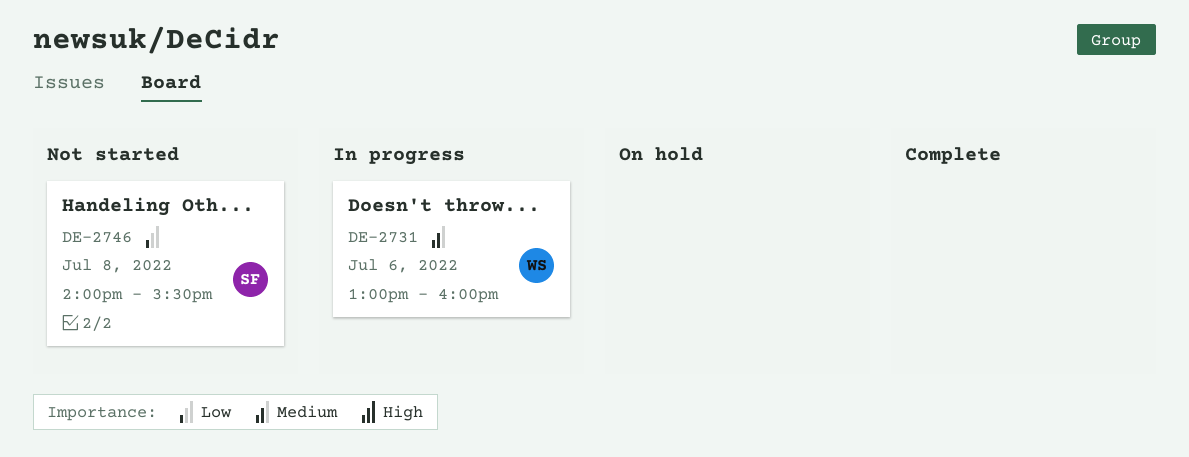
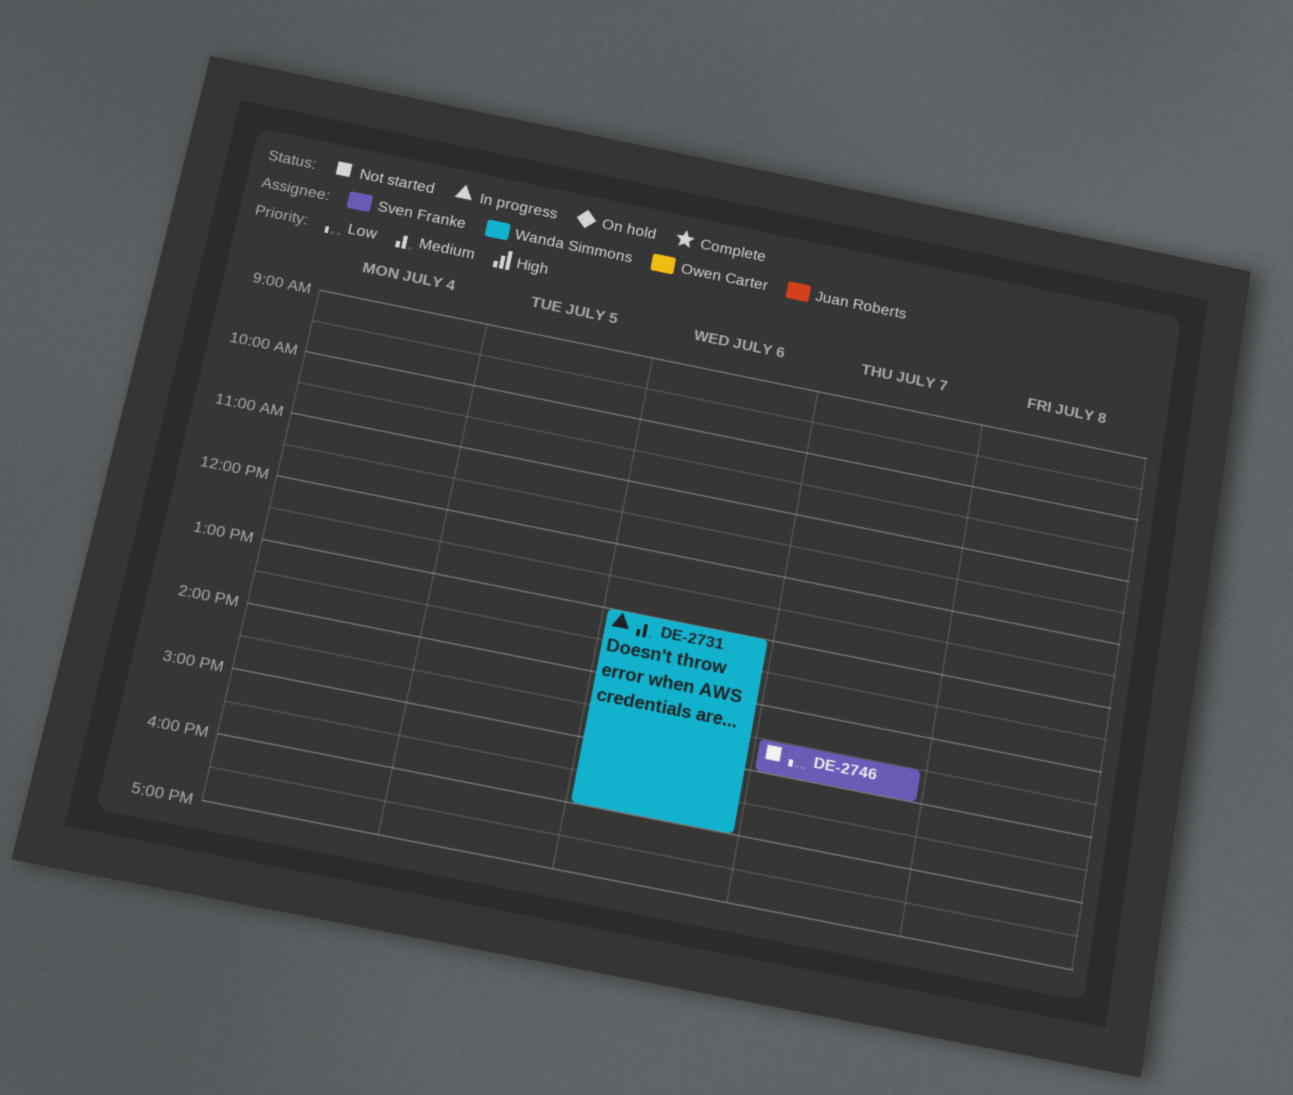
DE-2746, day: Jul 8 -> Jul 7
DE-2746, begins: 14:00 -> 14:30
DE-2746, ends: 15:30 -> 15:00

